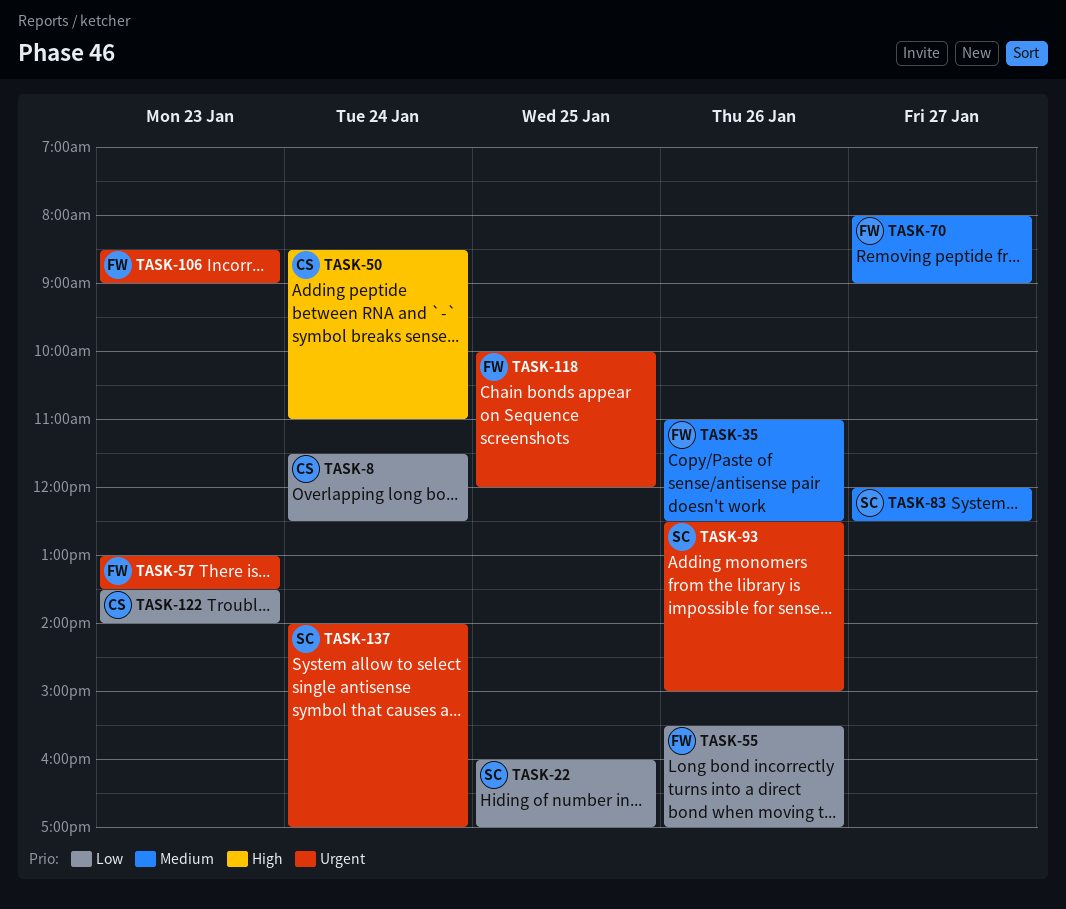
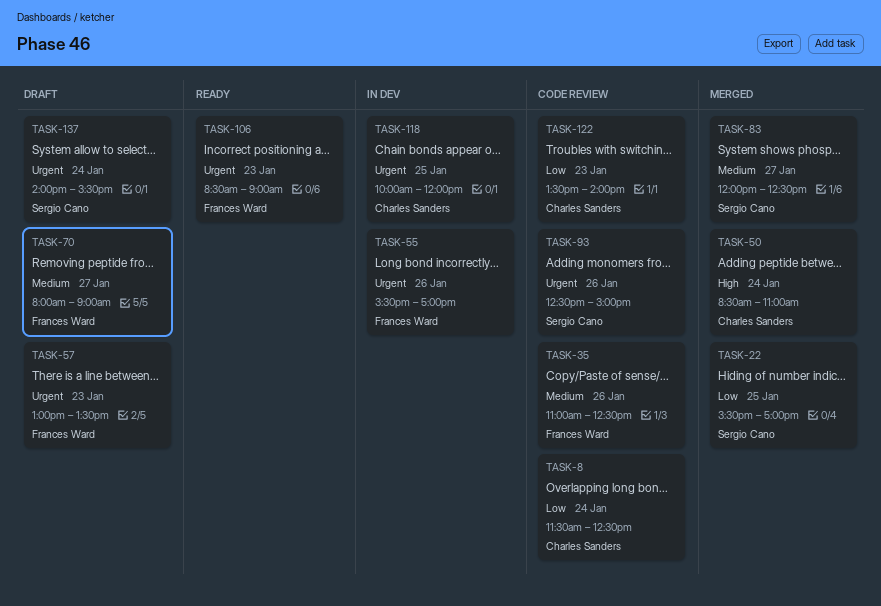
TASK-22, begins: 16:00 -> 15:30
TASK-55, priority: Low -> Urgent
TASK-118, owner: Frances Ward -> Charles Sanders
TASK-137, ends: 17:00 -> 15:30

